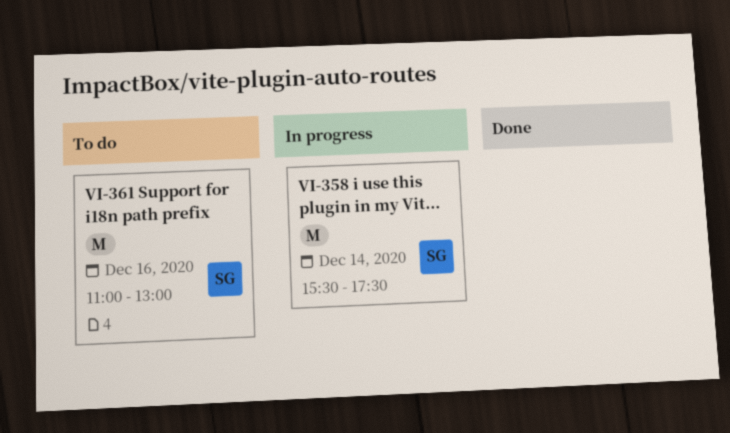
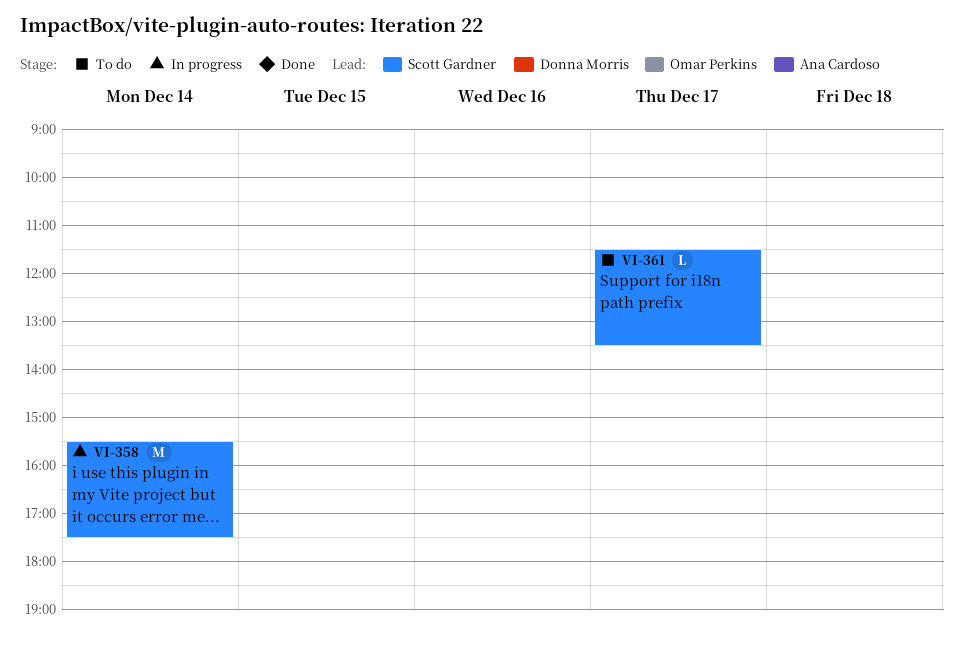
VI-361, estimate: M -> L
VI-361, day: Dec 16 -> Dec 17
VI-361, begins: 11:00 -> 11:30
VI-361, ends: 13:00 -> 13:30

